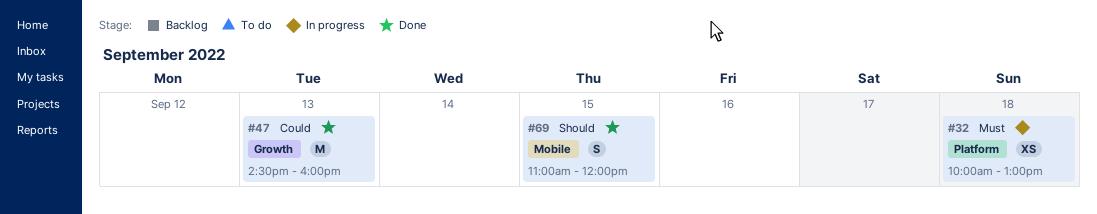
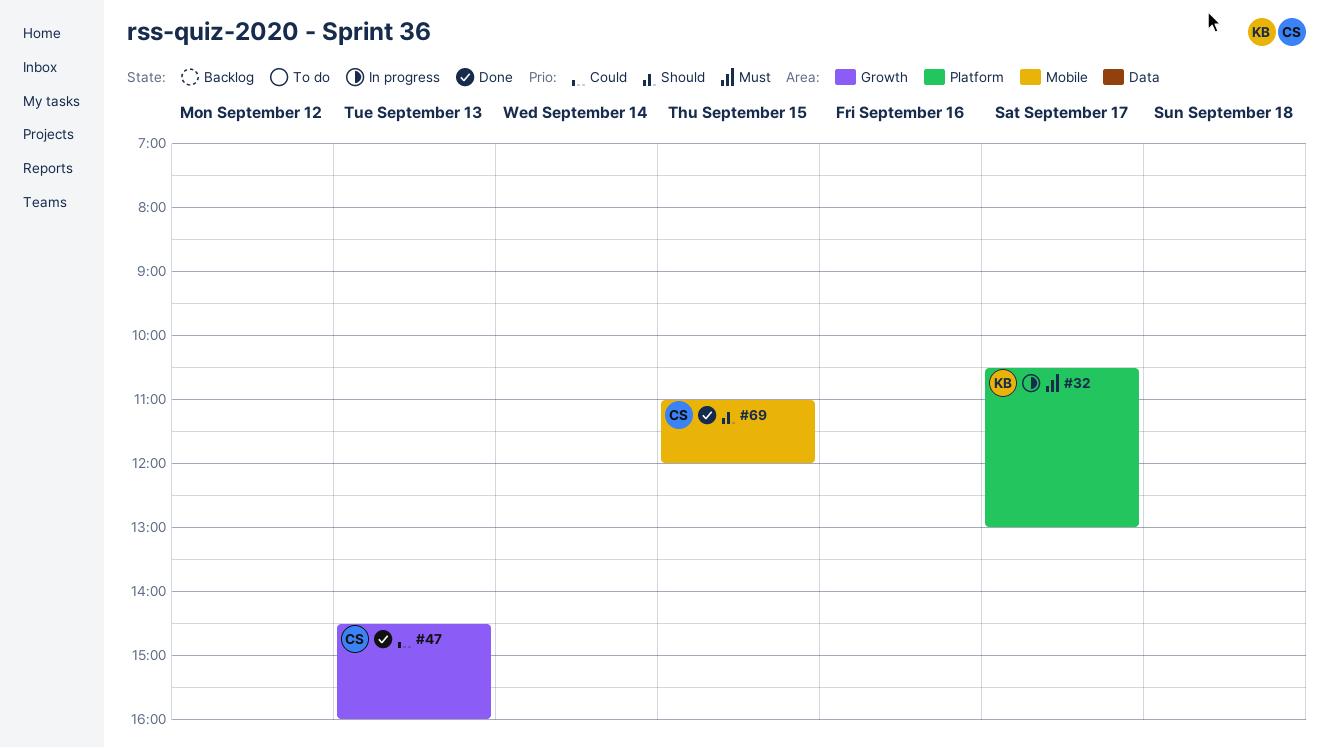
#32, day: Sep 18 -> Sep 17
#32, begins: 10:00 -> 10:30

